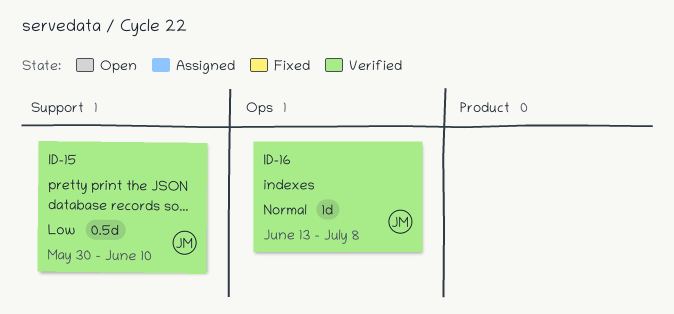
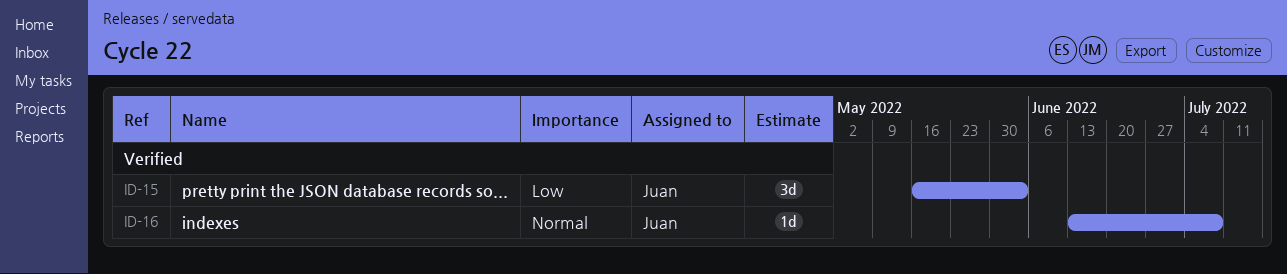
ID-15, estimate: 0.5d -> 3d
ID-15, start: May 30 -> May 16
ID-15, due: Jun 10 -> Jun 3

